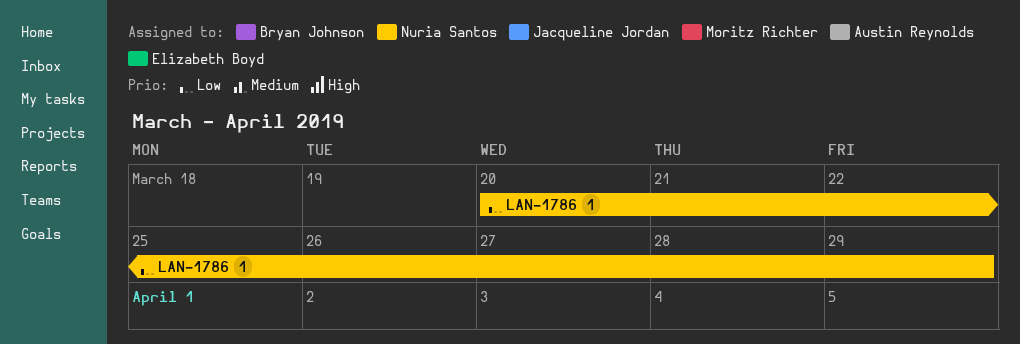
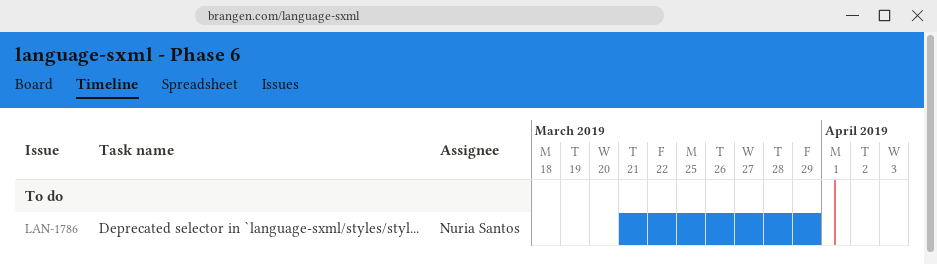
LAN-1786, start: Mar 20 -> Mar 21

